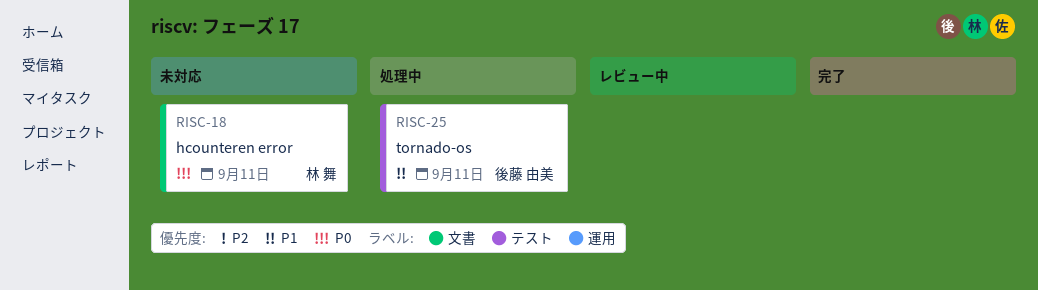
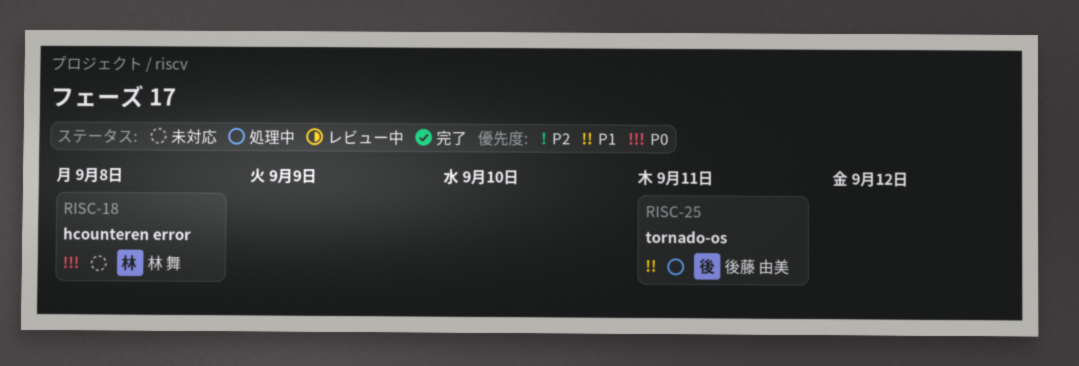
RISC-18, due: Sep 11 -> Sep 8

